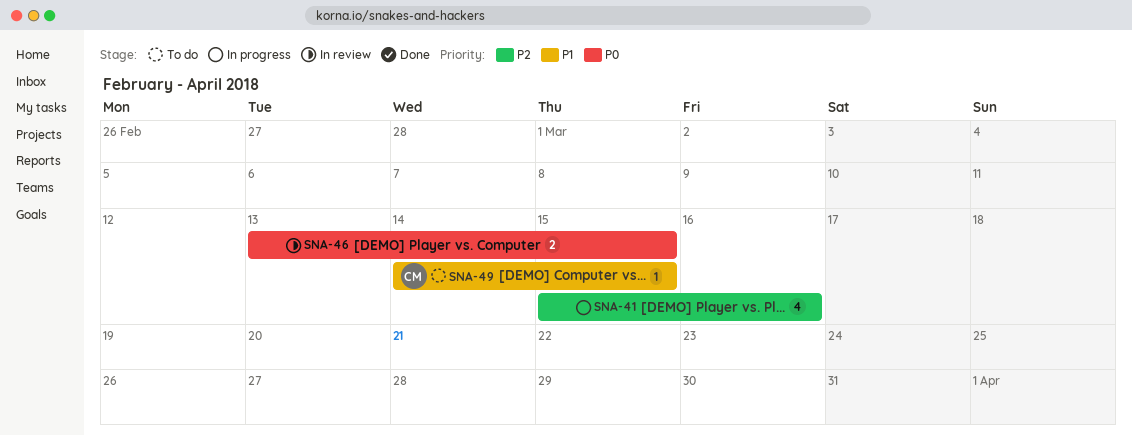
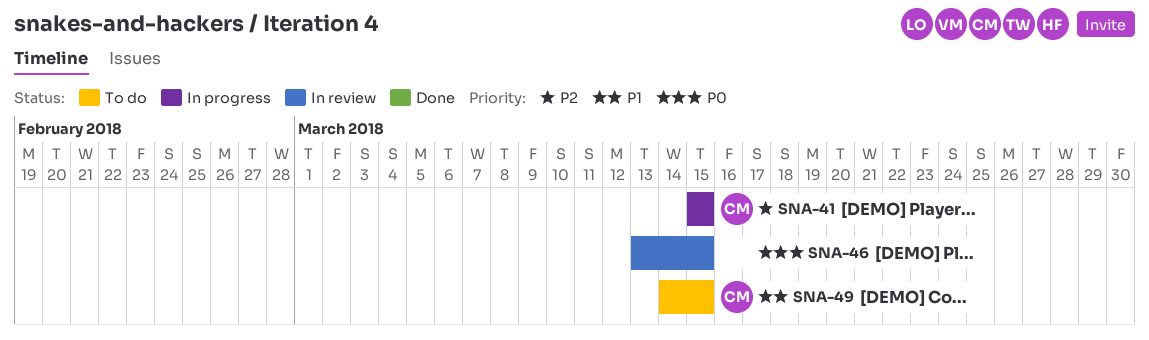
SNA-41, owner: none -> CM
SNA-41, due: Mar 16 -> Mar 15

